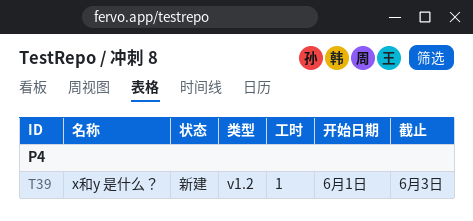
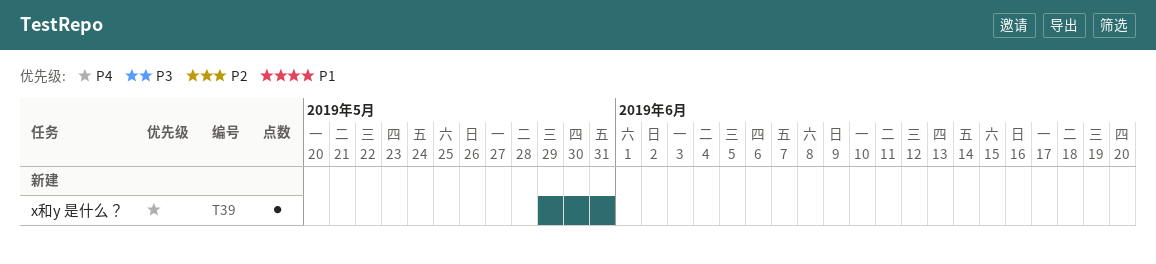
T39, start: Jun 1 -> May 29
T39, due: Jun 3 -> May 31

